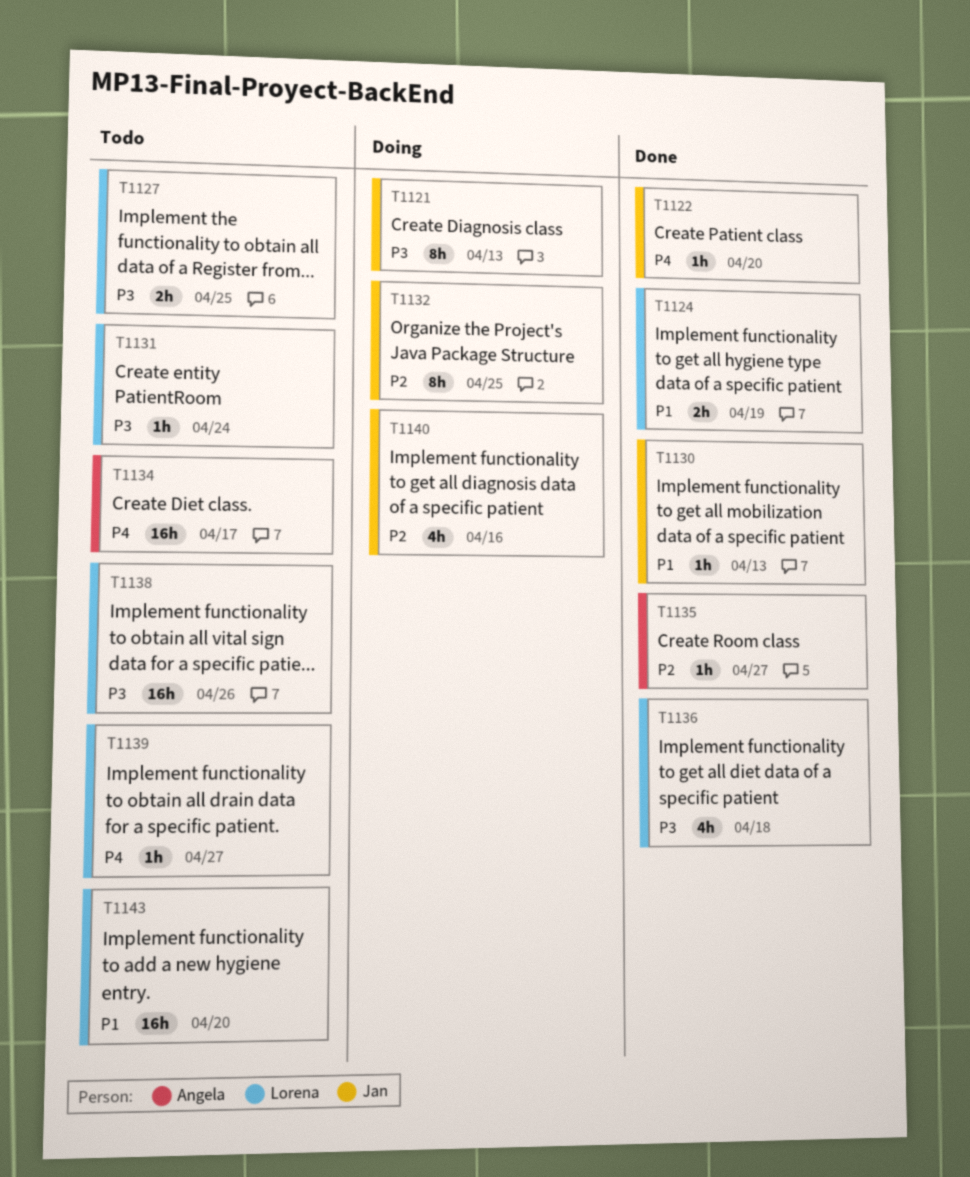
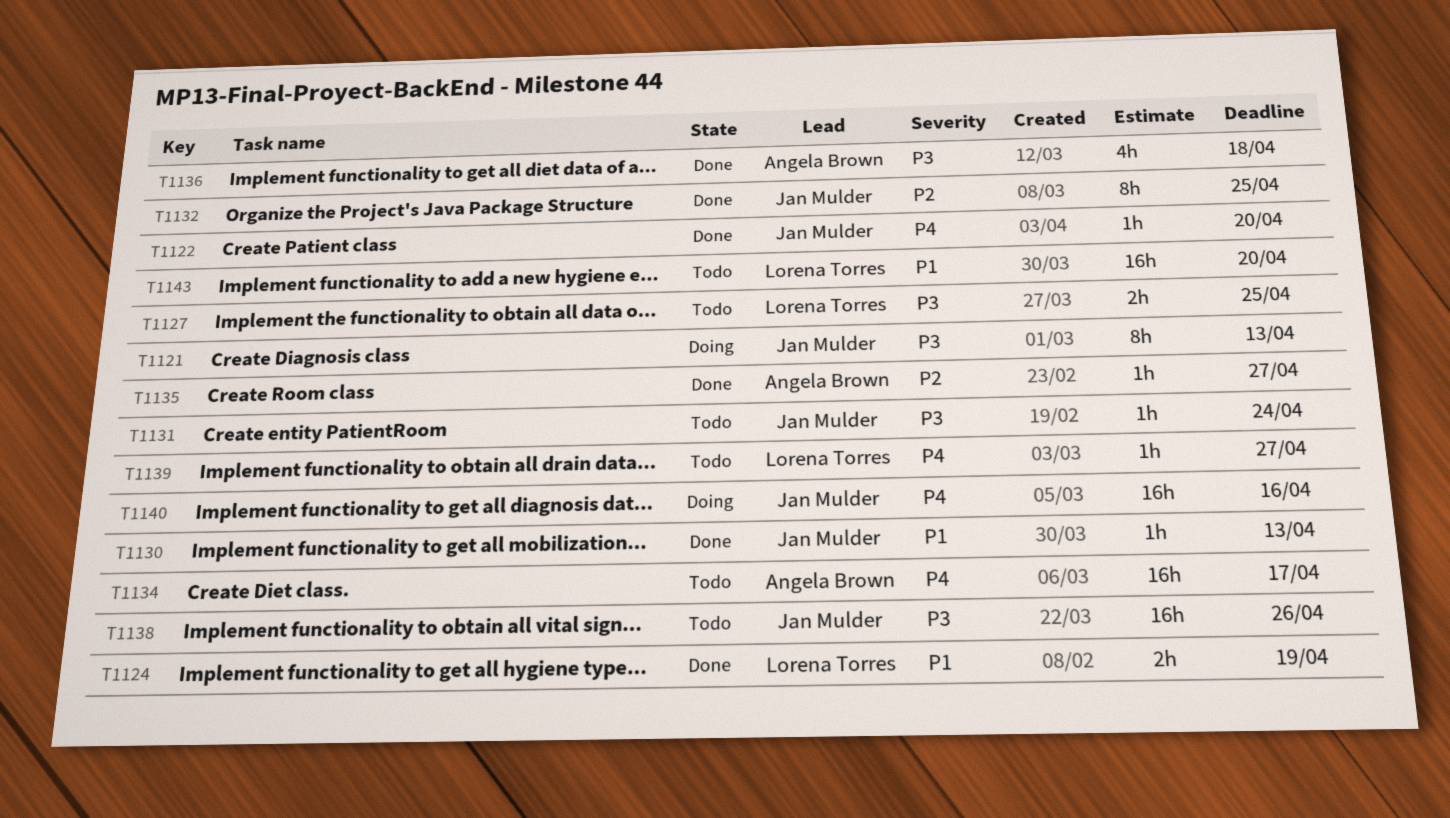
T1131, owner: Lorena Torres -> Jan Mulder
T1132, status: Doing -> Done
T1136, owner: Lorena Torres -> Angela Brown
T1138, owner: Lorena Torres -> Jan Mulder
T1140, priority: P2 -> P4
T1140, estimate: 4h -> 16h

